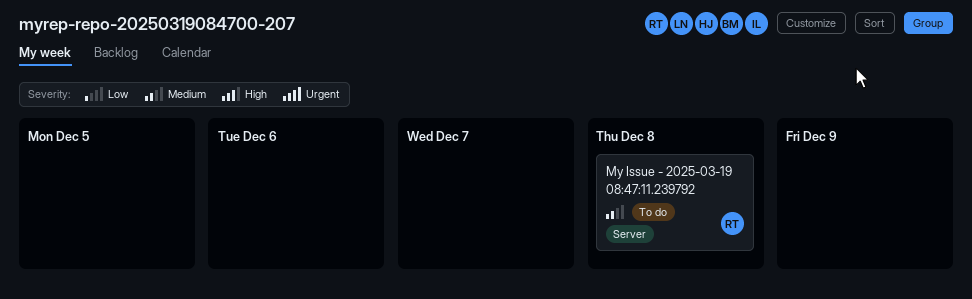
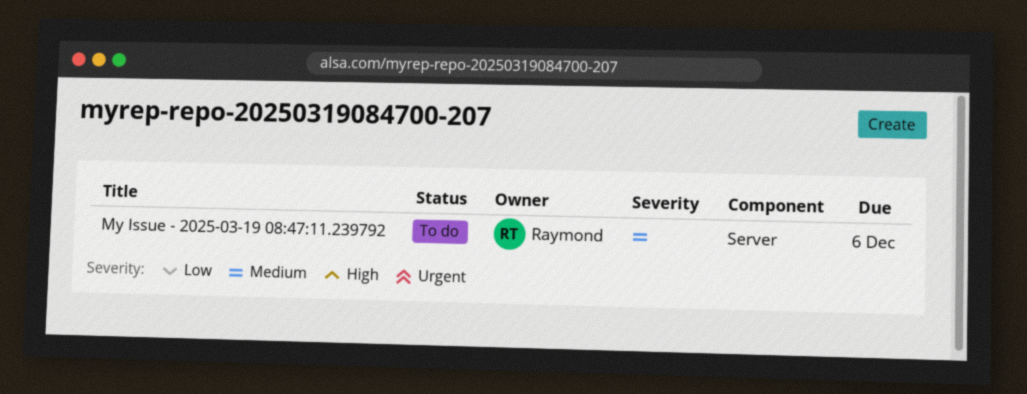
My Issue - 2025-03-19 08:47:11.239792, due: Dec 8 -> Dec 6

